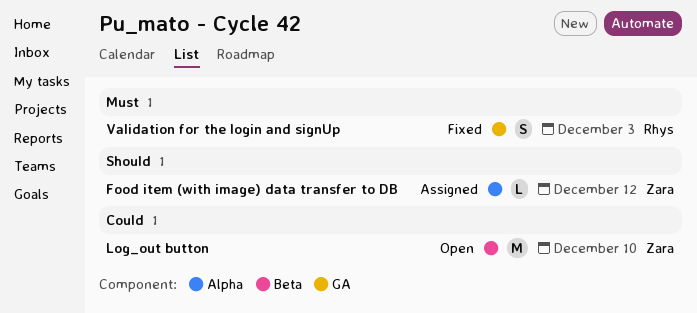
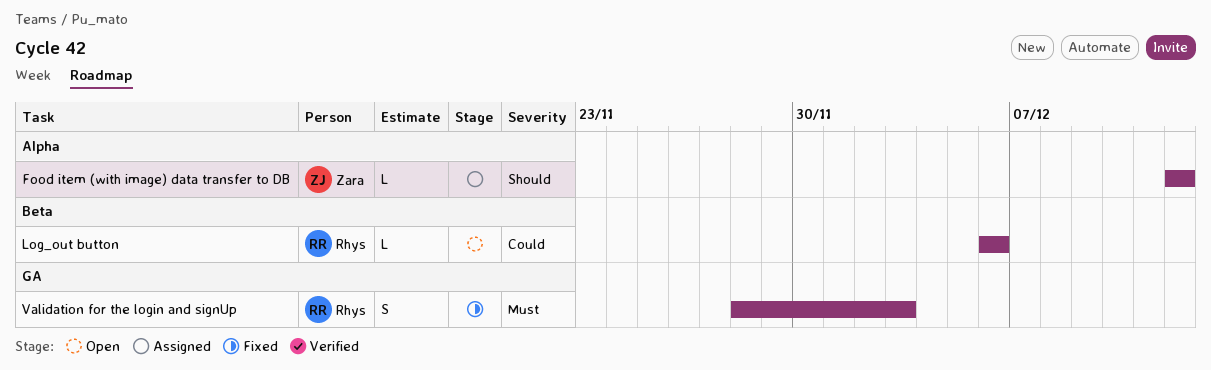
Log_out button, owner: Zara -> Rhys
Log_out button, estimate: M -> L
Log_out button, due: Dec 10 -> Dec 6

